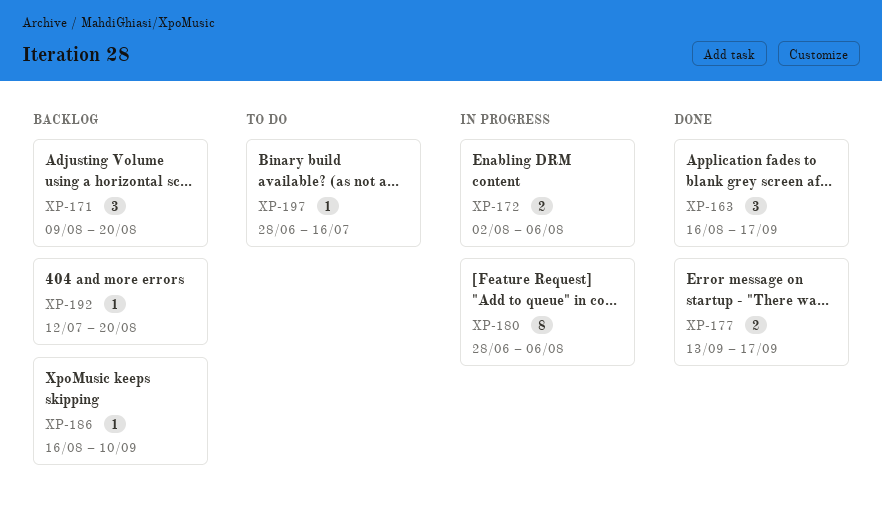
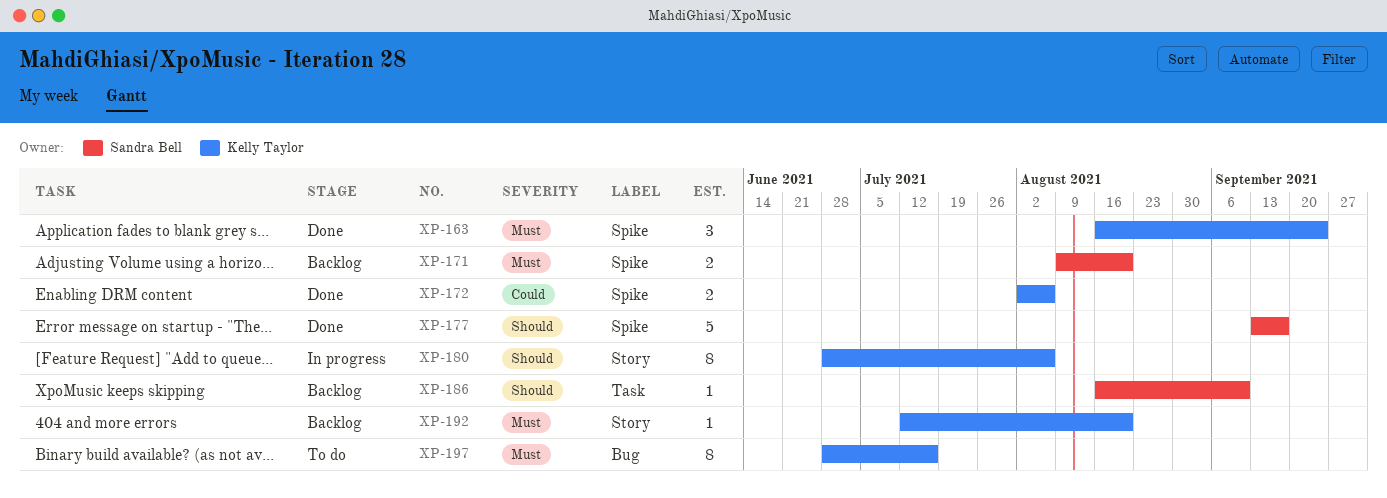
XP-163, due: Sep 17 -> Sep 24
XP-171, estimate: 3 -> 2
XP-172, status: In progress -> Done
XP-177, estimate: 2 -> 5
XP-197, estimate: 1 -> 8

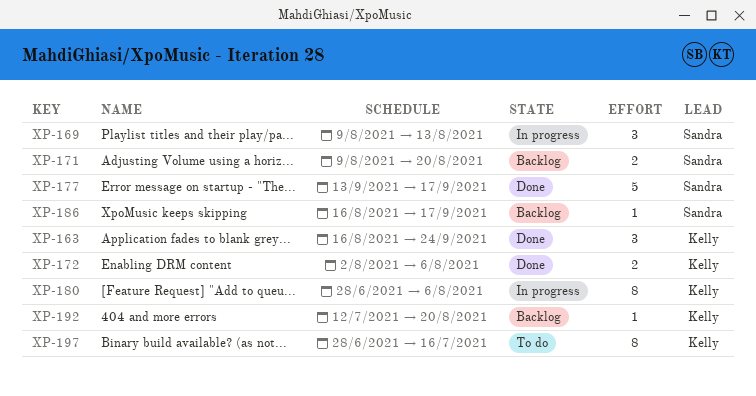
XP-169: none -> present
XP-186, due: Sep 10 -> Sep 17

